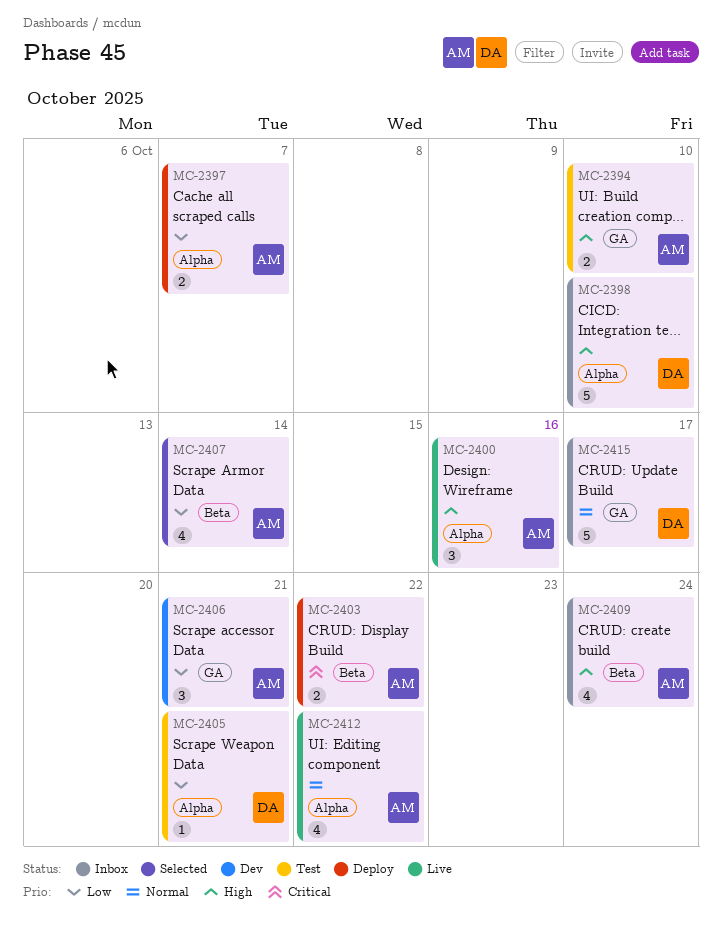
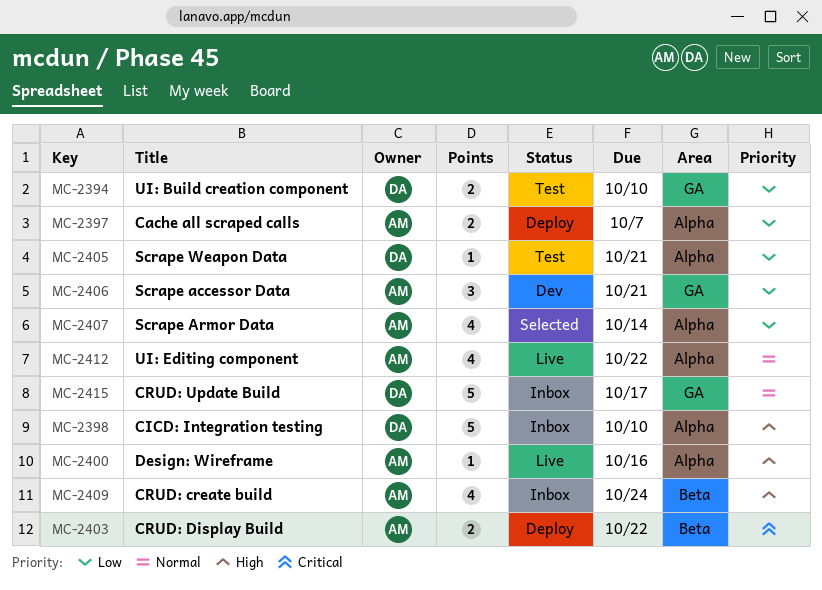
MC-2394, owner: AM -> DA
MC-2394, priority: High -> Low
MC-2400, estimate: 3 -> 1
MC-2407, label: Beta -> Alpha

